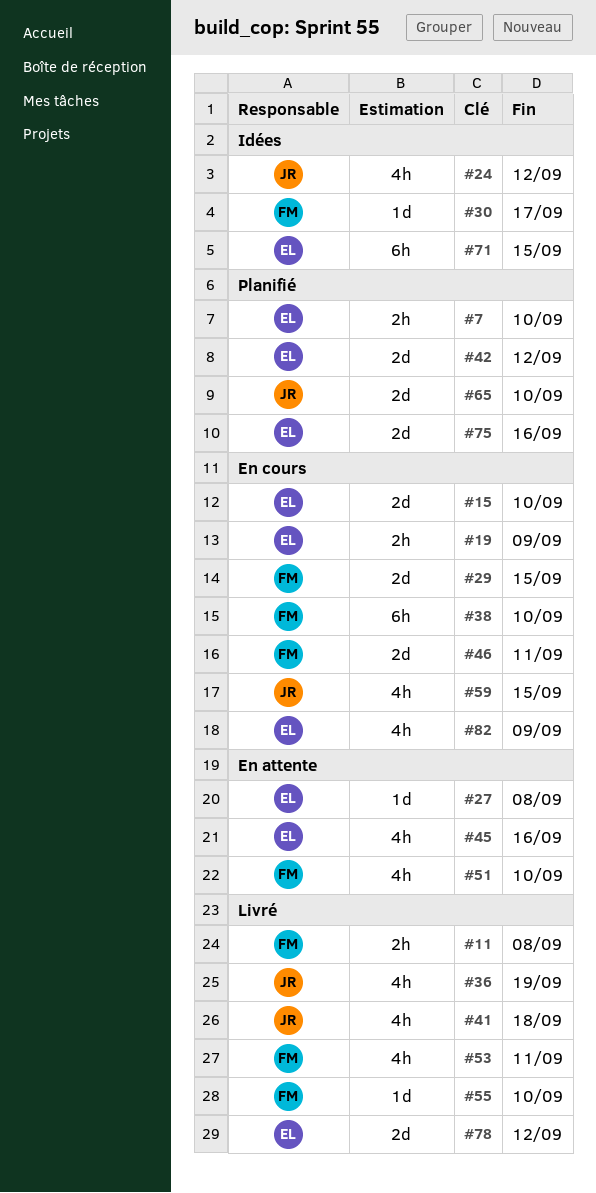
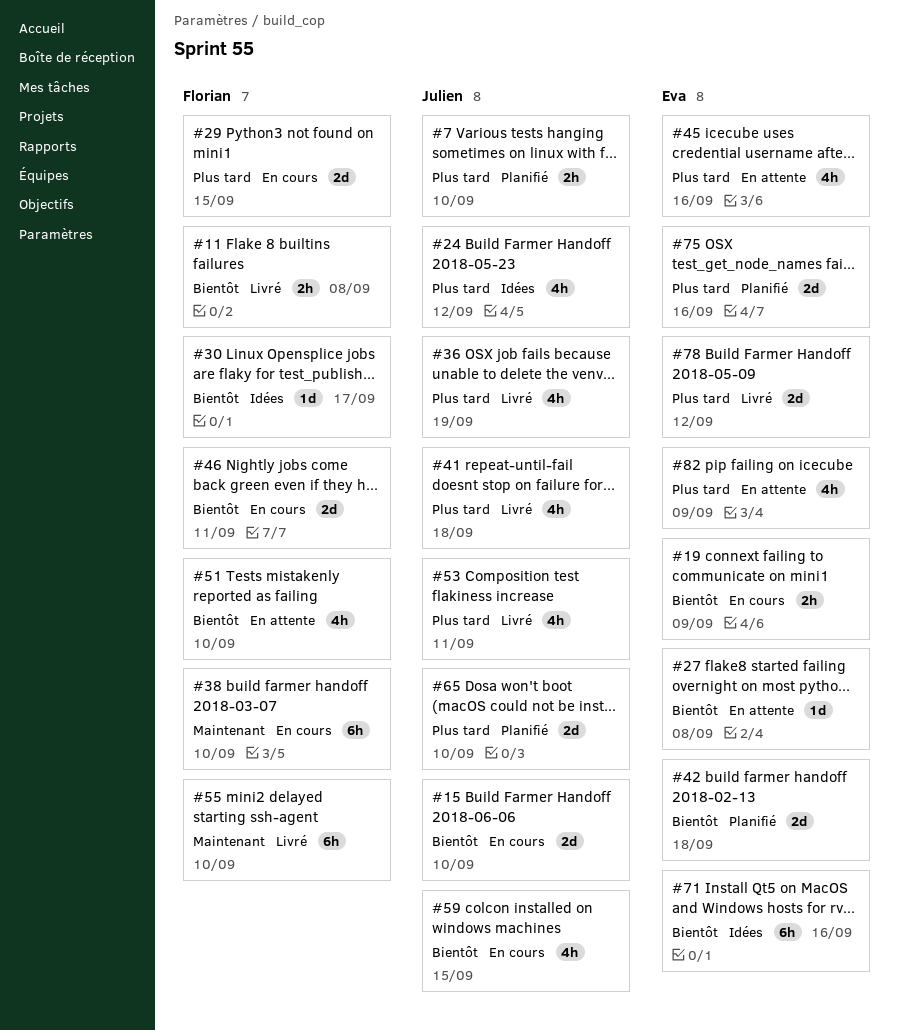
#7, owner: Eva -> Julien
#15, owner: Eva -> Julien
#42, due: Sep 12 -> Sep 18
#53, owner: Florian -> Julien
#55, estimate: 1d -> 6h
#71, due: Sep 15 -> Sep 16
#82, status: En cours -> En attente

